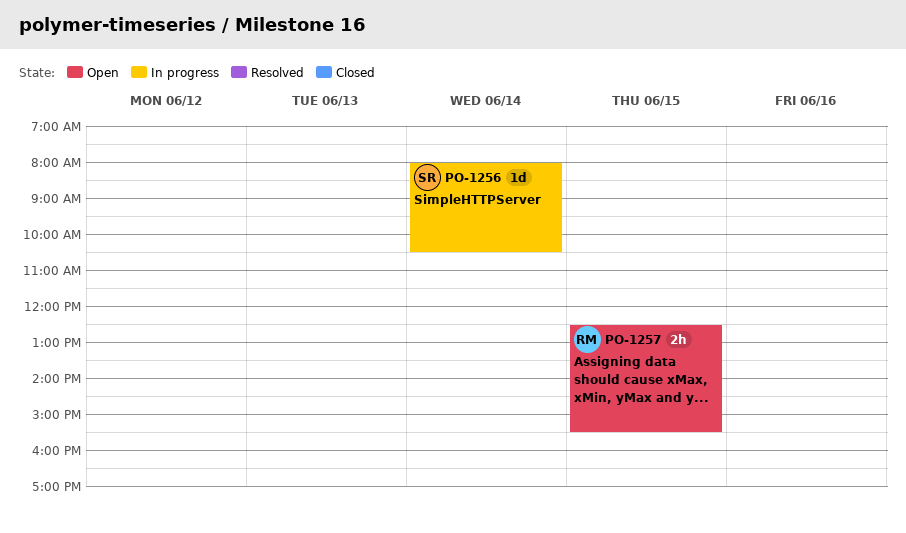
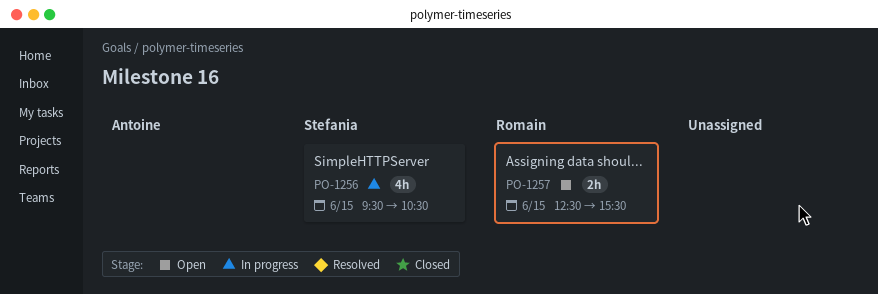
PO-1256, estimate: 1d -> 4h
PO-1256, day: Jun 14 -> Jun 15
PO-1256, begins: 08:00 -> 09:30

